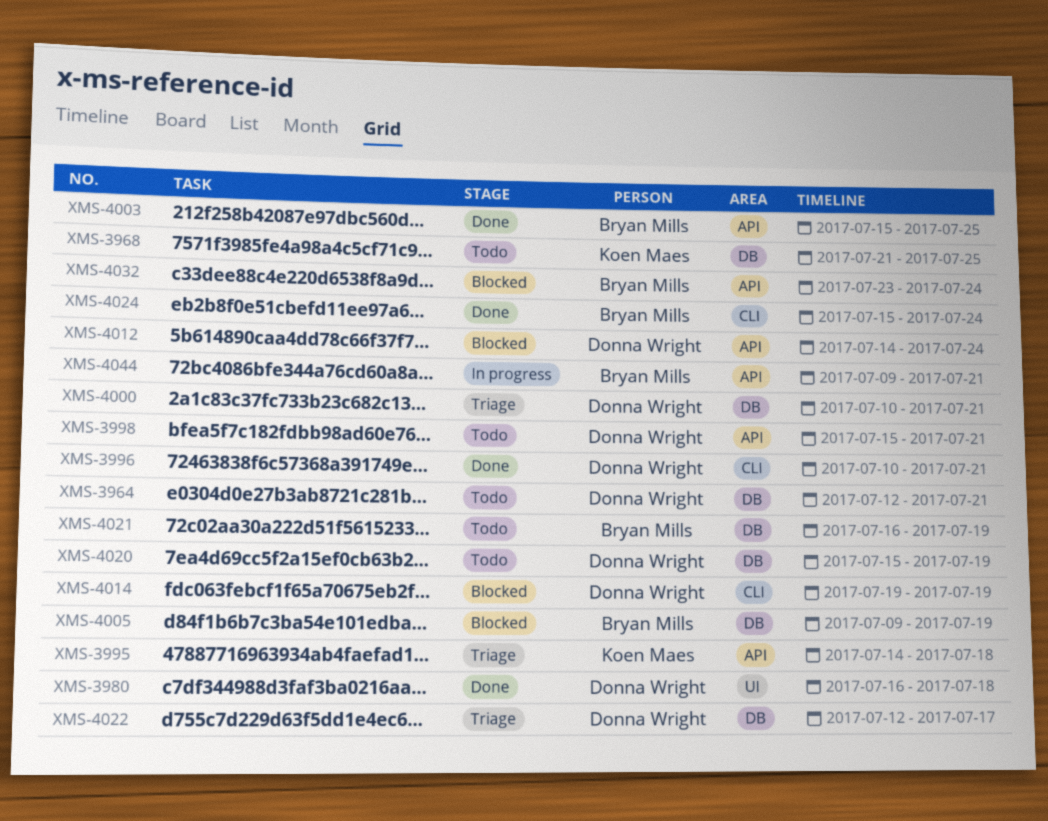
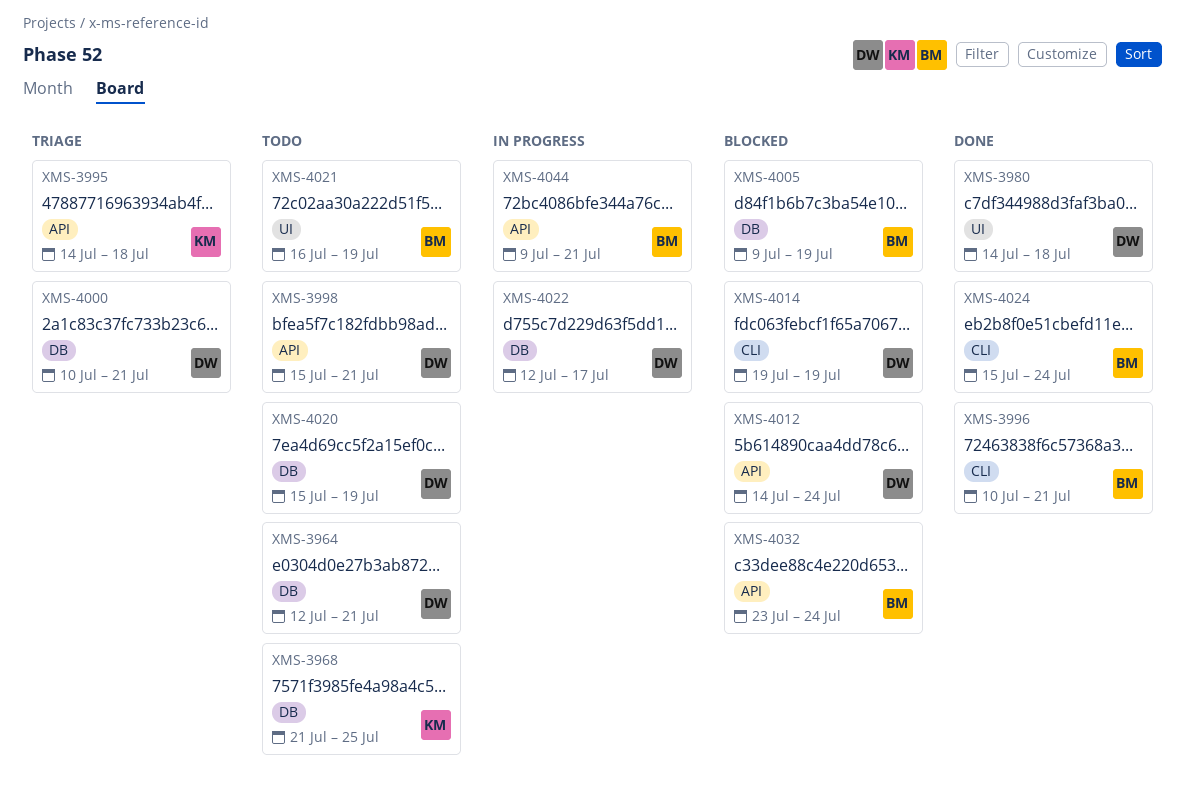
XMS-3980, start: Jul 16 -> Jul 14
XMS-3996, owner: Donna Wright -> Bryan Mills
XMS-4003: present -> none
XMS-4021, label: DB -> UI
XMS-4022, status: Triage -> In progress

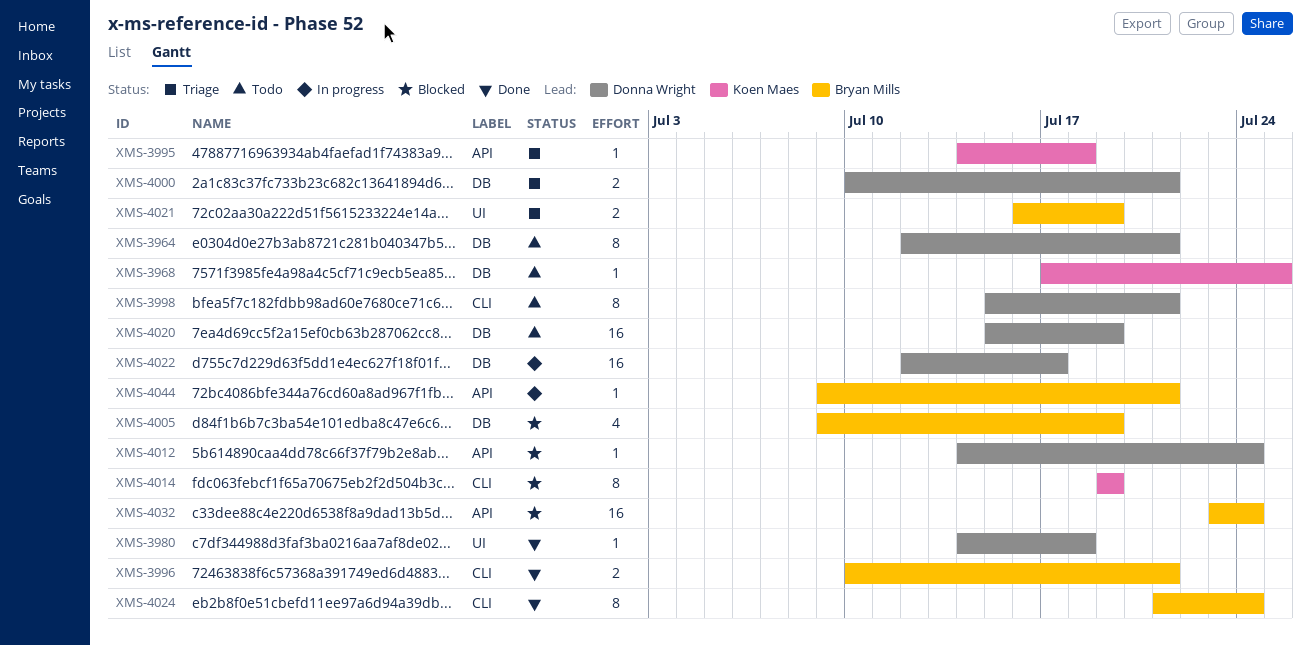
XMS-3968, start: Jul 21 -> Jul 17
XMS-3998, label: API -> CLI
XMS-4014, owner: Donna Wright -> Koen Maes
XMS-4021, status: Todo -> Triage
XMS-4024, start: Jul 15 -> Jul 21

